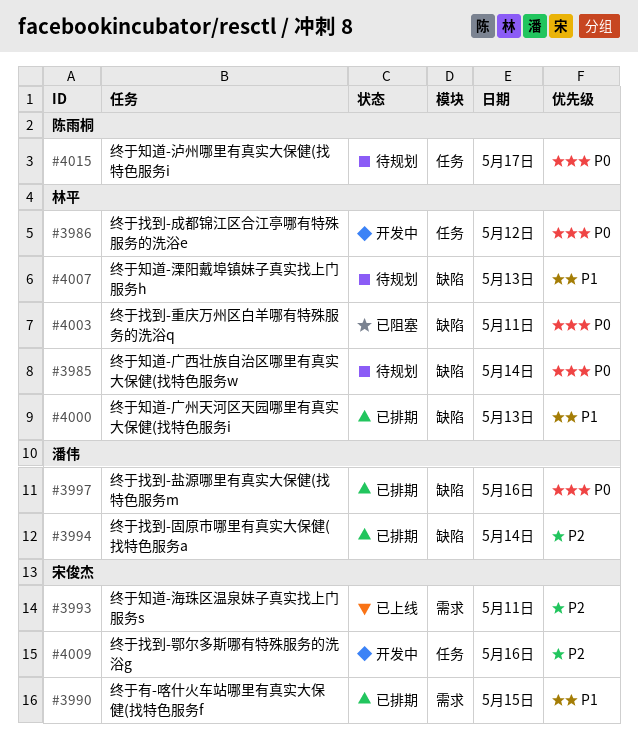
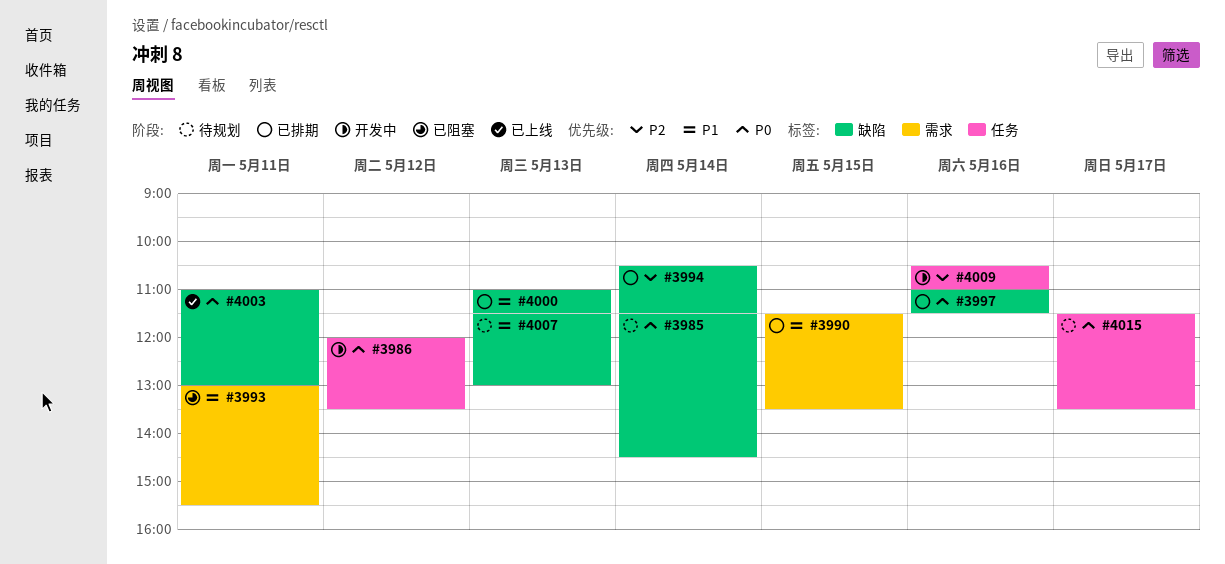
#3993, status: 已上线 -> 已阻塞
#3993, priority: P2 -> P1
#4003, status: 已阻塞 -> 已上线

